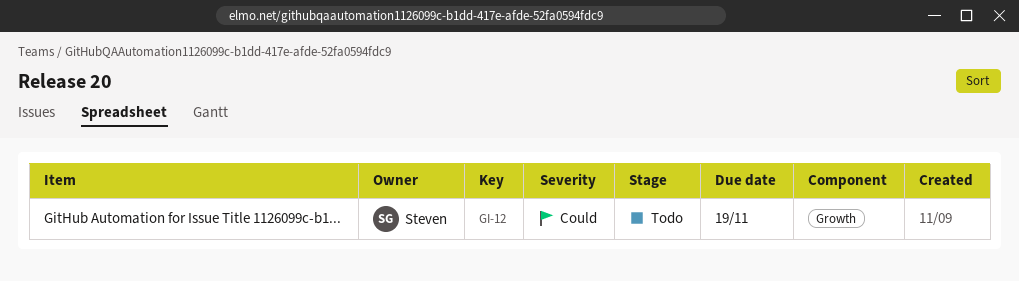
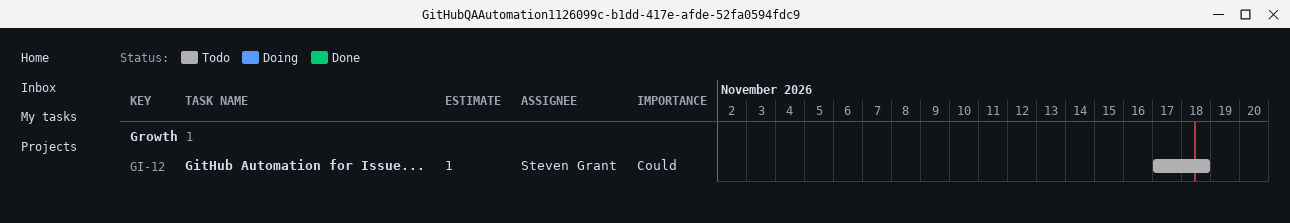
GI-12, due: Nov 19 -> Nov 18

